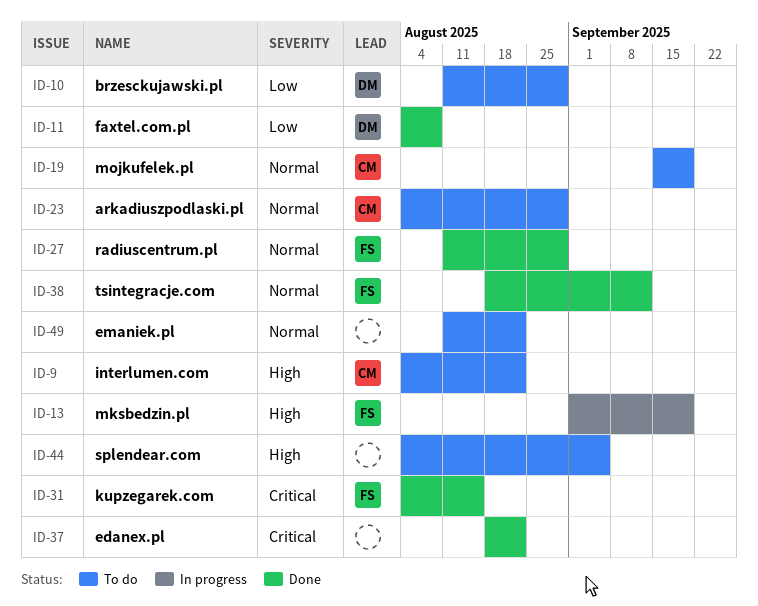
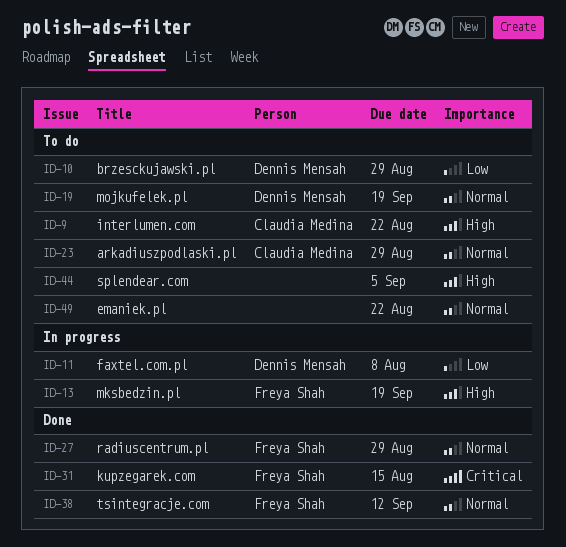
ID-11, status: Done -> In progress
ID-19, owner: Claudia Medina -> Dennis Mensah
ID-37: present -> none

